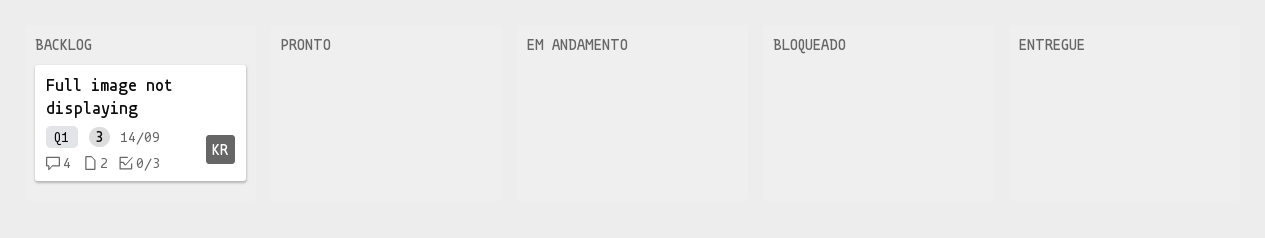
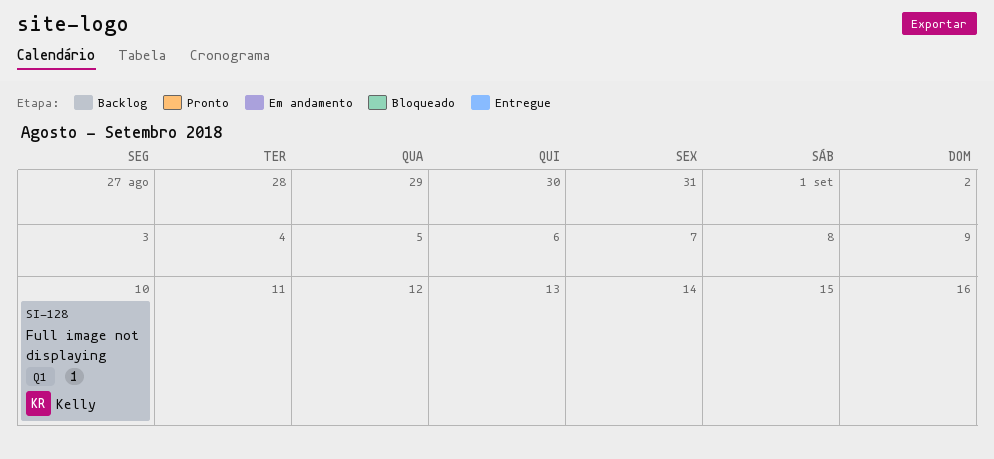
Full image not displaying, estimate: 3 -> 1
Full image not displaying, due: Sep 14 -> Sep 10

